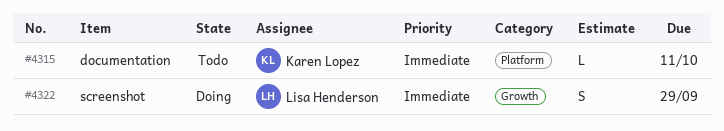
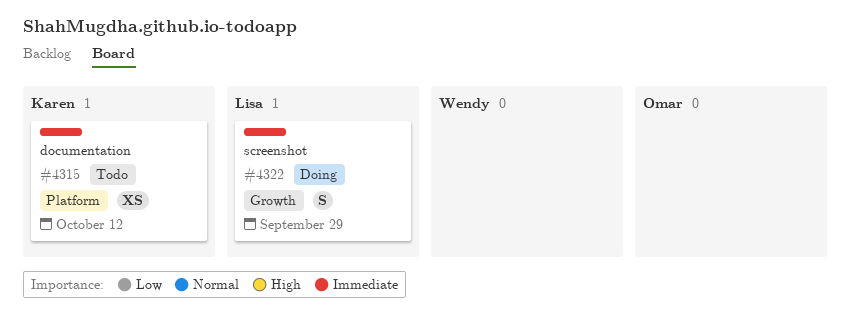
#4315, estimate: L -> XS
#4315, due: Oct 11 -> Oct 12

